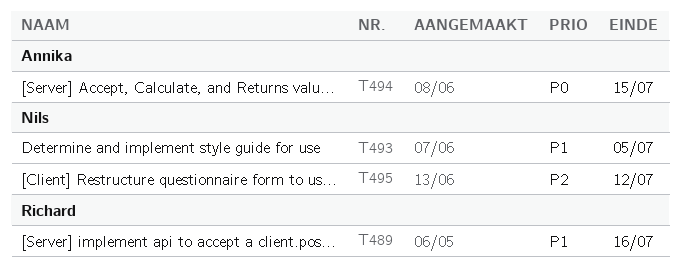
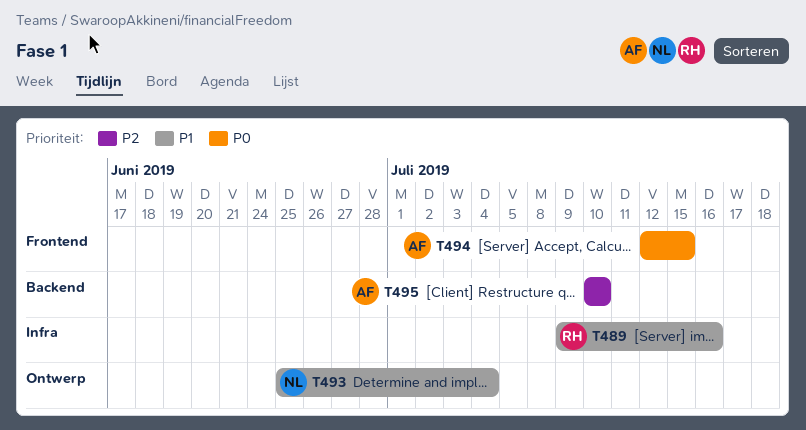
T493, due: Jul 5 -> Jul 4
T495, owner: Nils -> Annika
T495, due: Jul 12 -> Jul 10

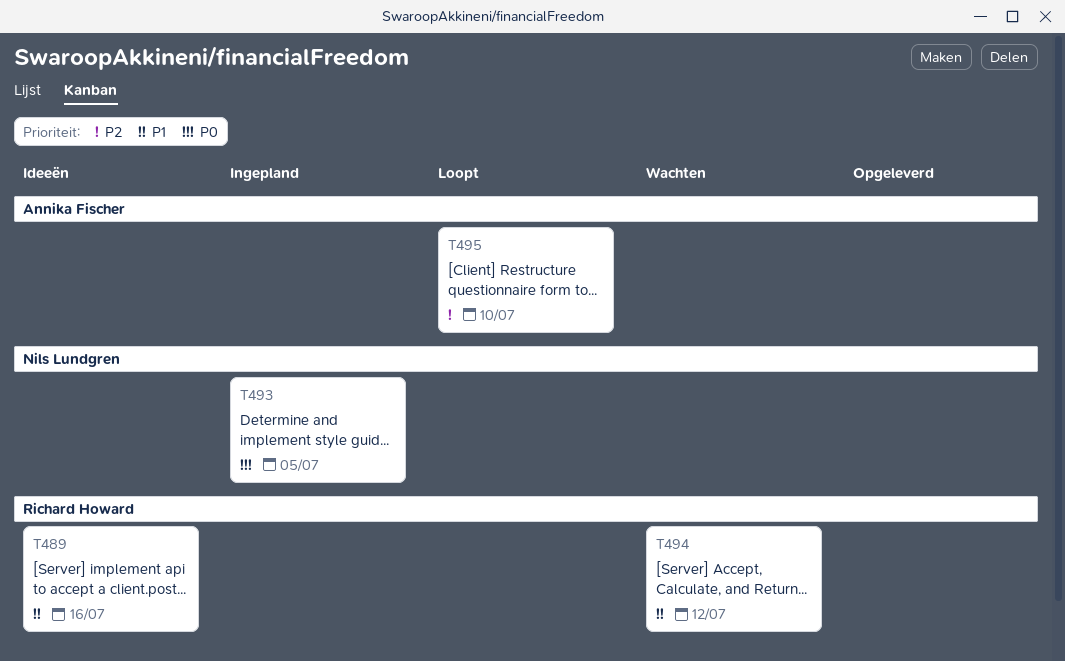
T493, priority: P1 -> P0
T493, due: Jul 4 -> Jul 5
T494, owner: Annika Fischer -> Richard Howard
T494, priority: P0 -> P1
T494, due: Jul 15 -> Jul 12

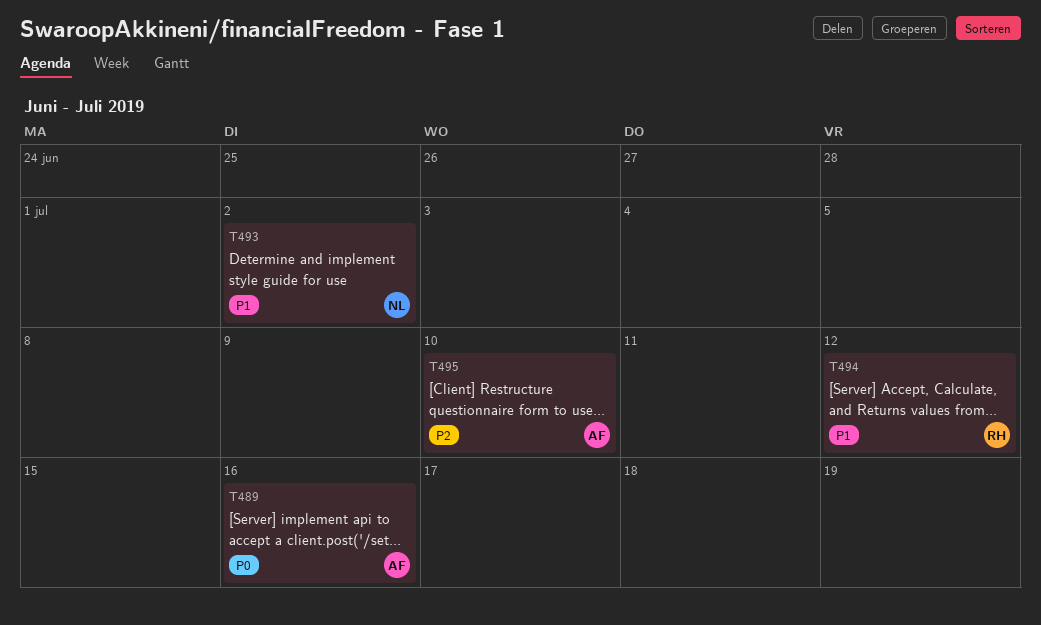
T489, owner: Richard Howard -> Annika Fischer
T489, priority: P1 -> P0
T493, priority: P0 -> P1
T493, due: Jul 5 -> Jul 2

